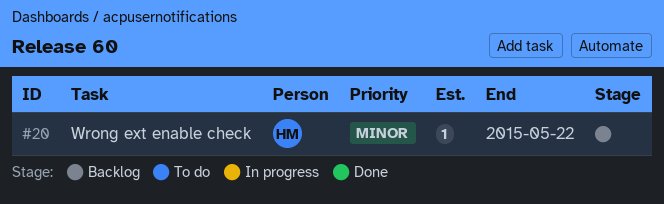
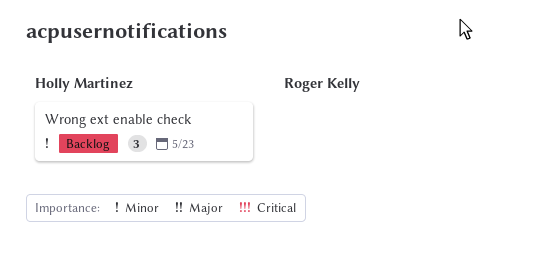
Wrong ext enable check, estimate: 1 -> 3
Wrong ext enable check, due: May 22 -> May 23

